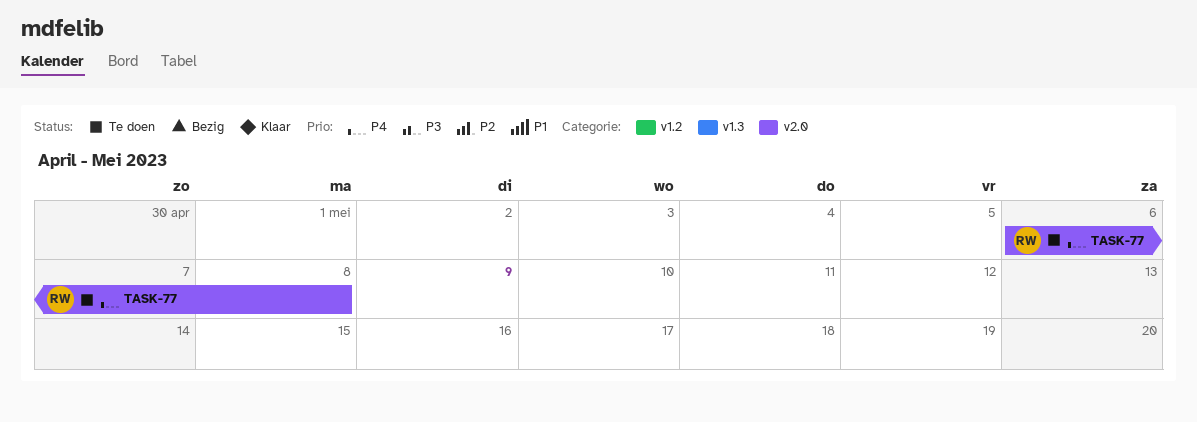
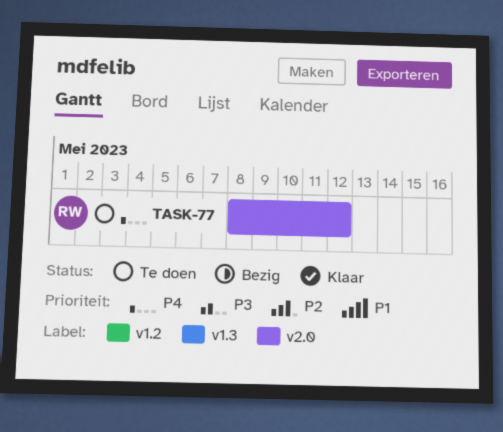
TASK-77, start: May 6 -> May 8
TASK-77, due: May 8 -> May 12

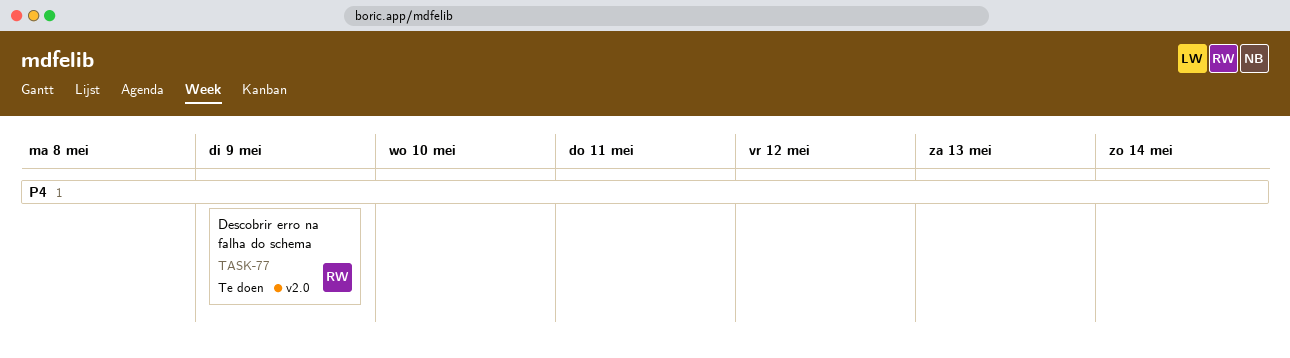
TASK-77, due: May 12 -> May 9

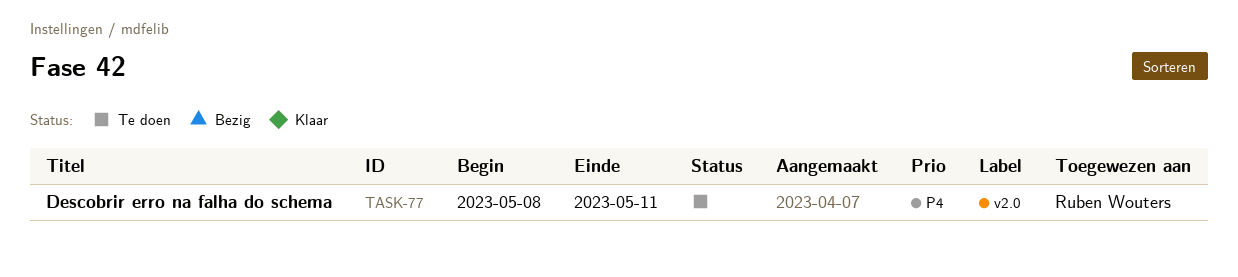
TASK-77, due: May 9 -> May 11

